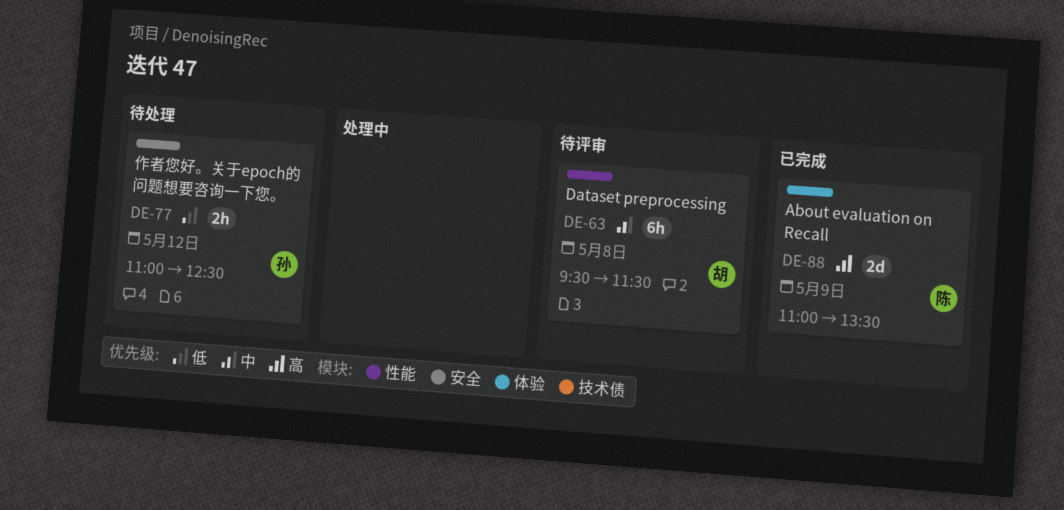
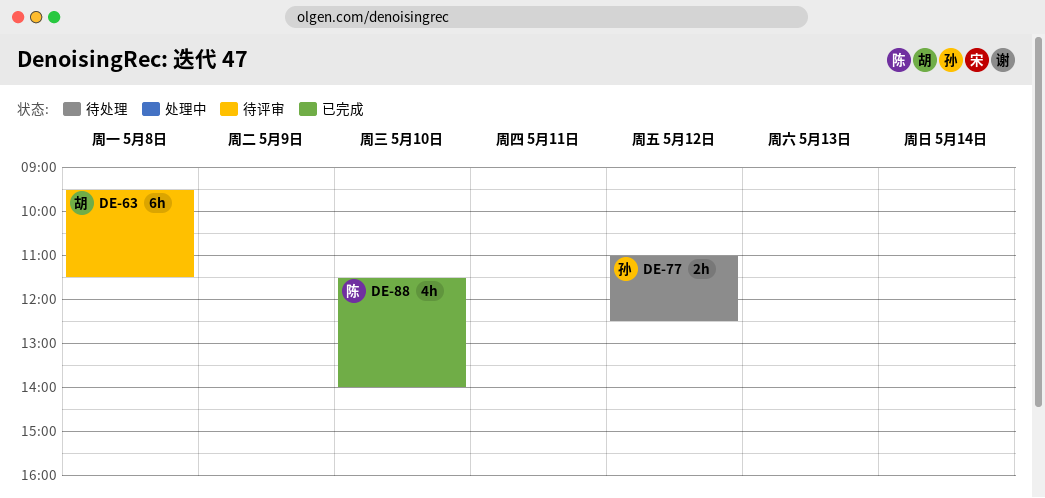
DE-88, estimate: 2d -> 4h
DE-88, day: May 9 -> May 10
DE-88, begins: 11:00 -> 11:30
DE-88, ends: 13:30 -> 14:00

